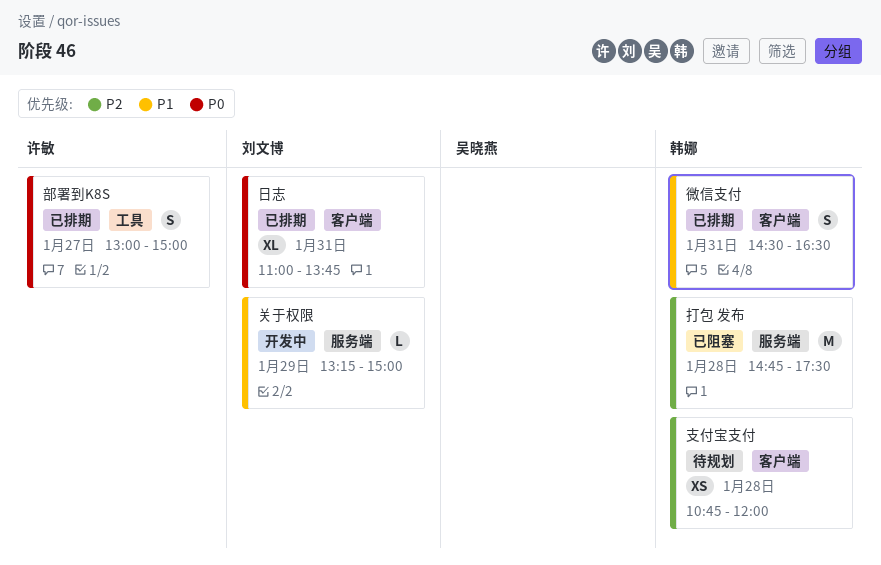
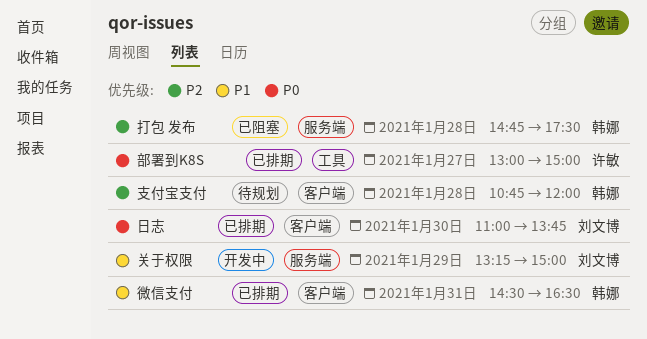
日志, day: Jan 31 -> Jan 30

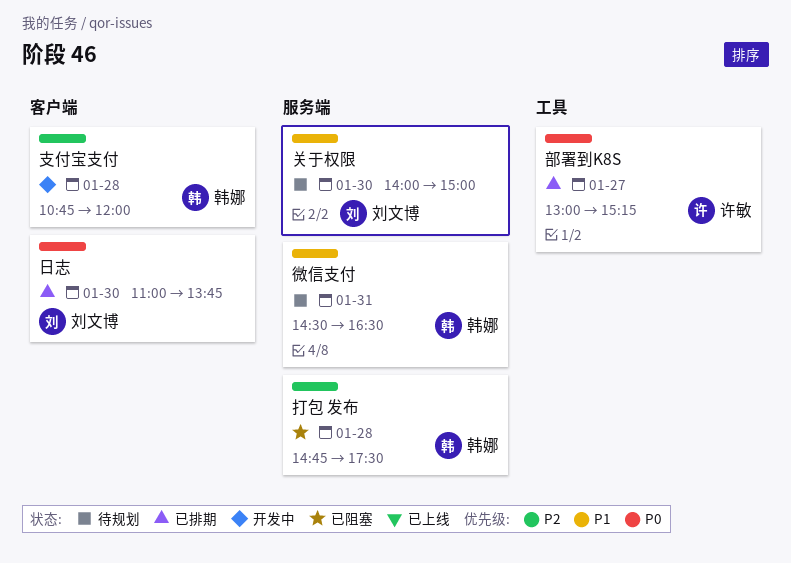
关于权限, status: 开发中 -> 待规划
关于权限, day: Jan 29 -> Jan 30
关于权限, begins: 13:15 -> 14:00
微信支付, status: 已排期 -> 待规划
微信支付, label: 客户端 -> 服务端
支付宝支付, status: 待规划 -> 开发中
部署到K8S, ends: 15:00 -> 15:15

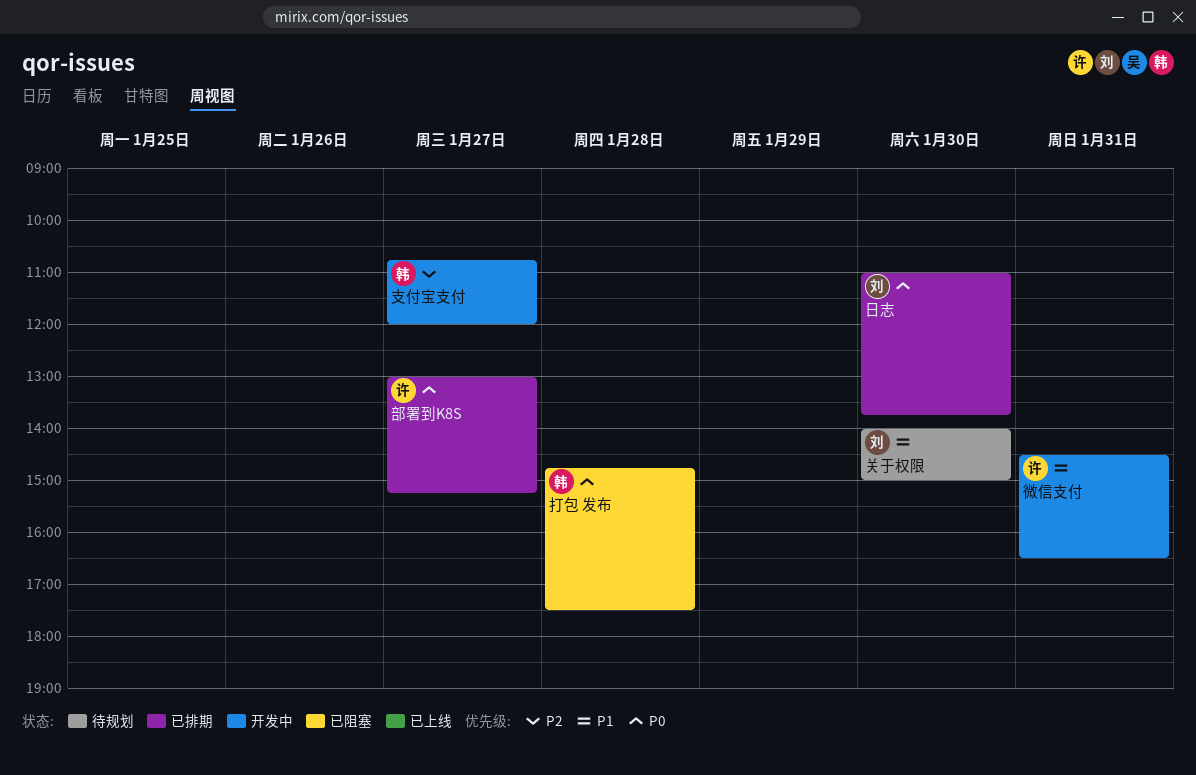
微信支付, status: 待规划 -> 开发中
微信支付, owner: 韩娜 -> 许敏
打包 发布, priority: P2 -> P0
支付宝支付, day: Jan 28 -> Jan 27

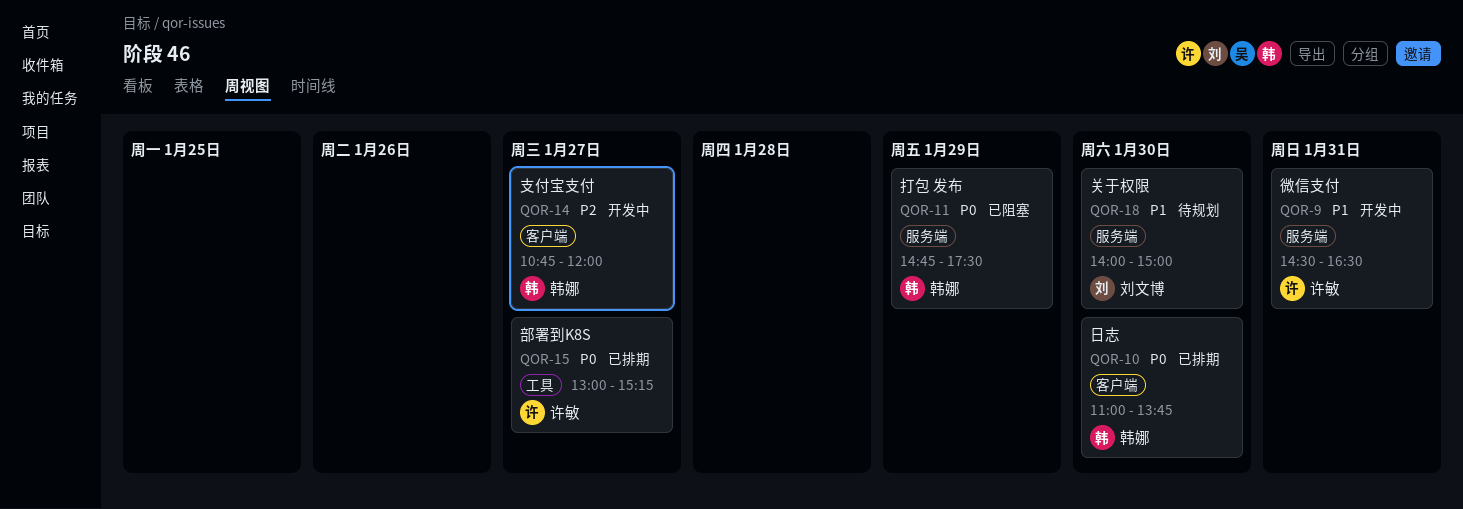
打包 发布, day: Jan 28 -> Jan 29
日志, owner: 刘文博 -> 韩娜

